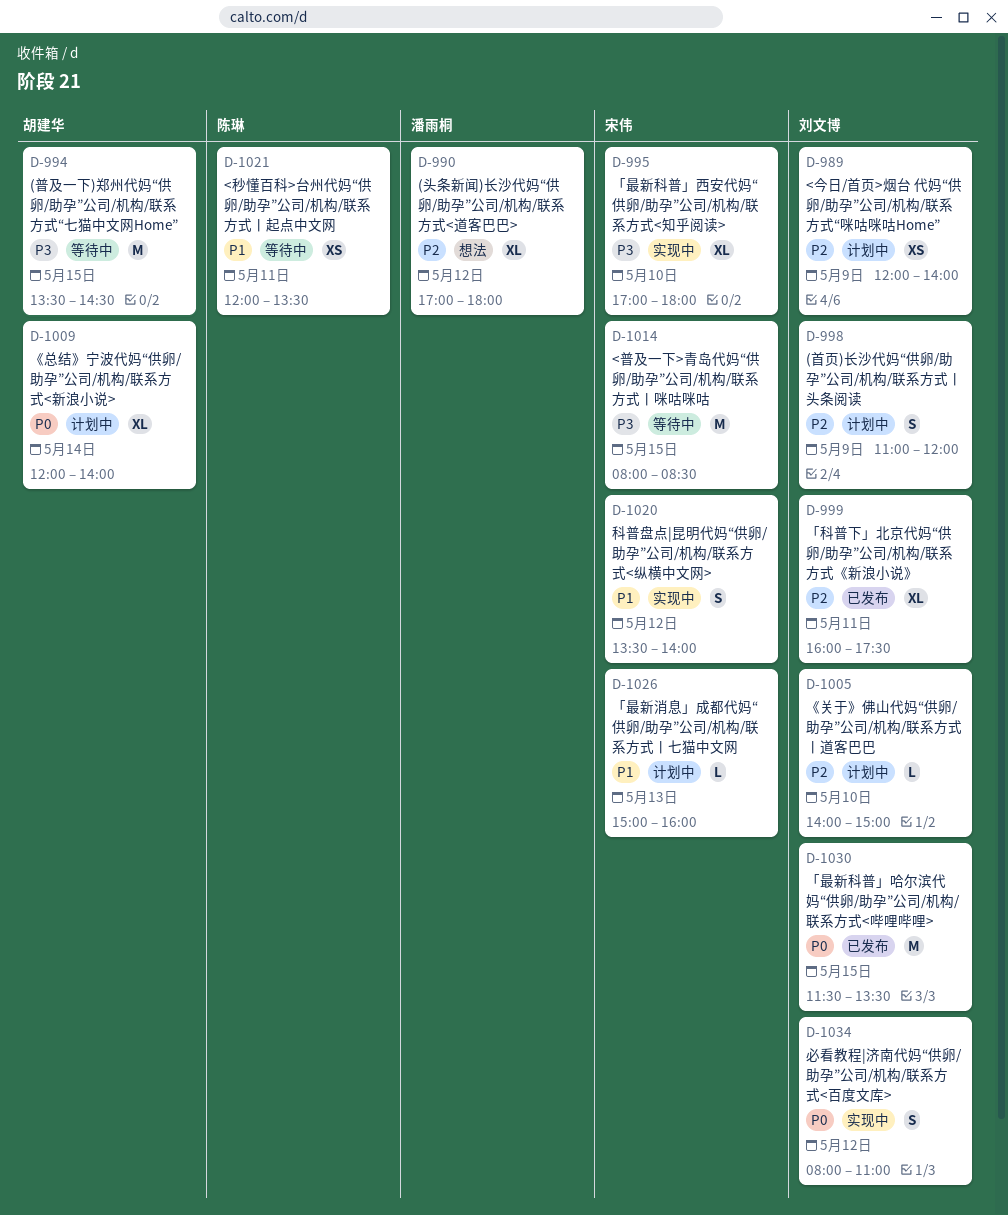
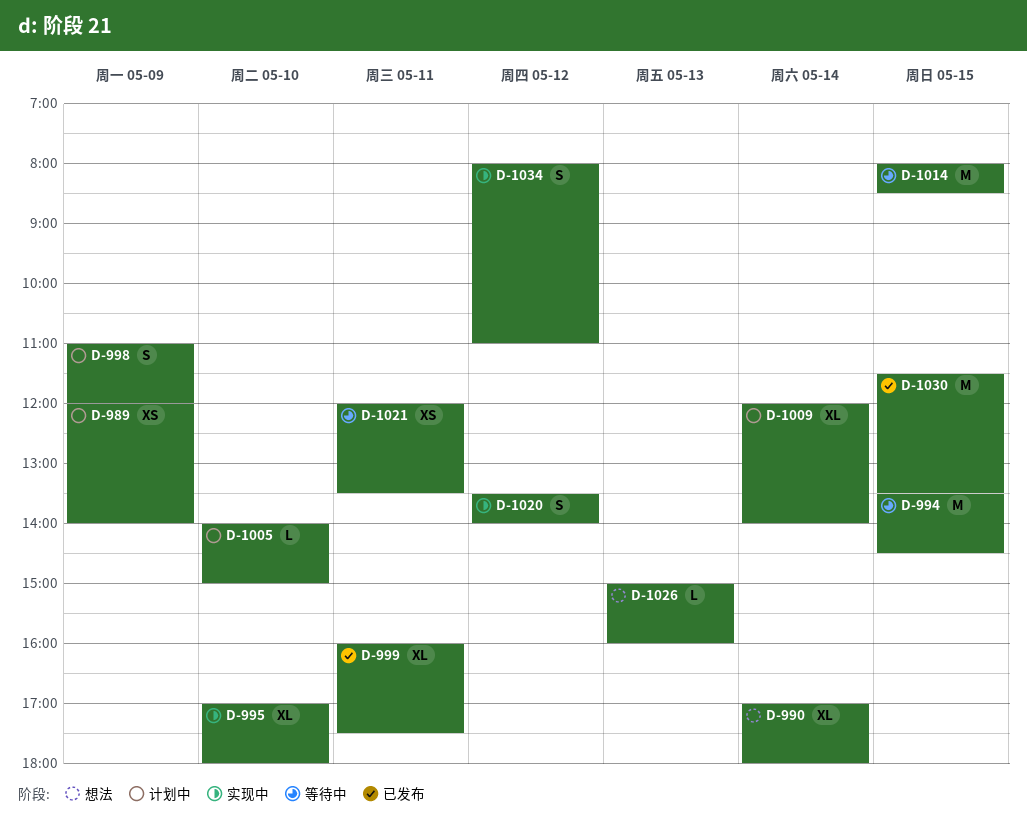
D-990, day: May 12 -> May 14
D-1026, status: 计划中 -> 想法

